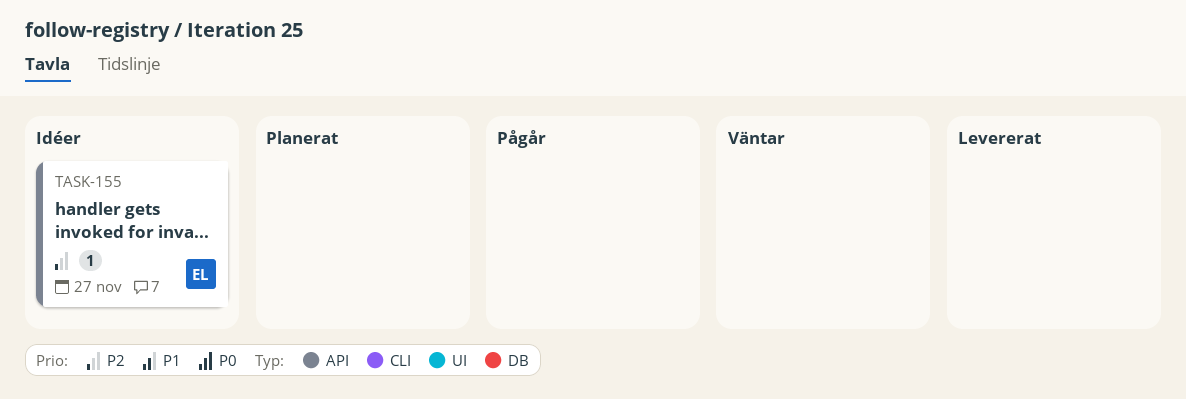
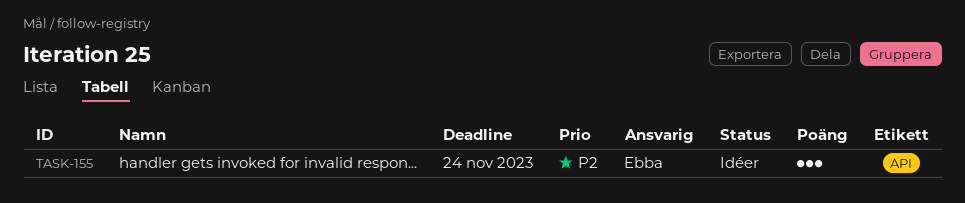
TASK-155, estimate: 1 -> 3
TASK-155, due: Nov 27 -> Nov 24

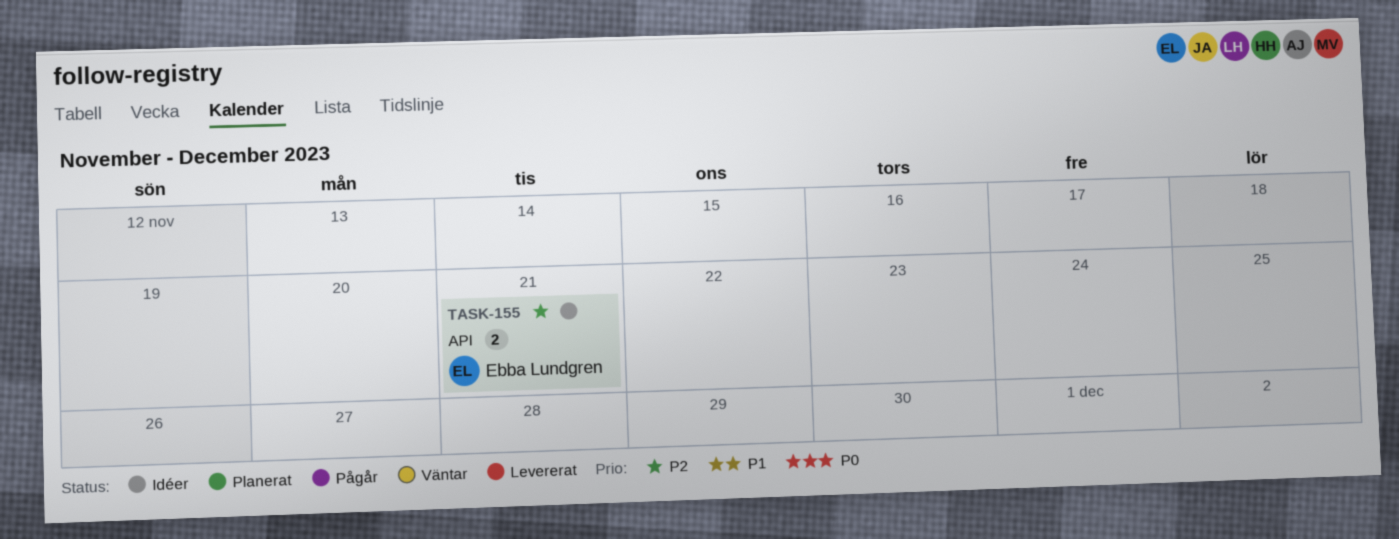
TASK-155, estimate: 3 -> 2
TASK-155, due: Nov 24 -> Nov 21

